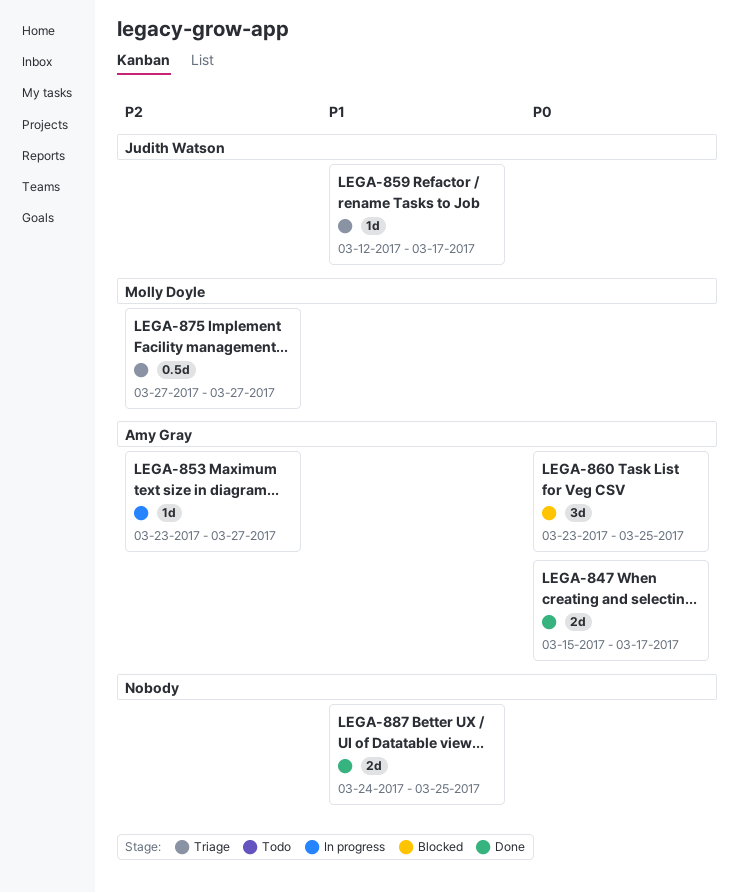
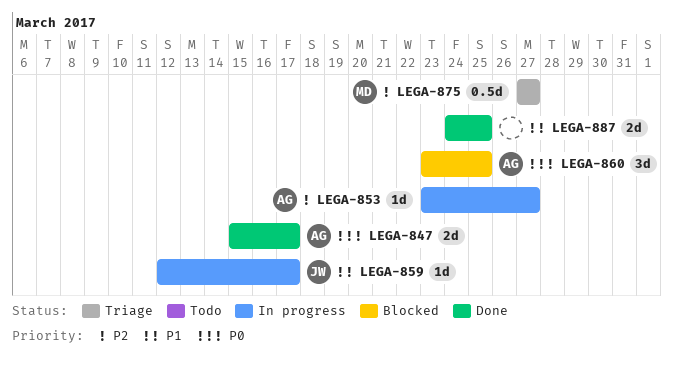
LEGA-859, status: Triage -> In progress

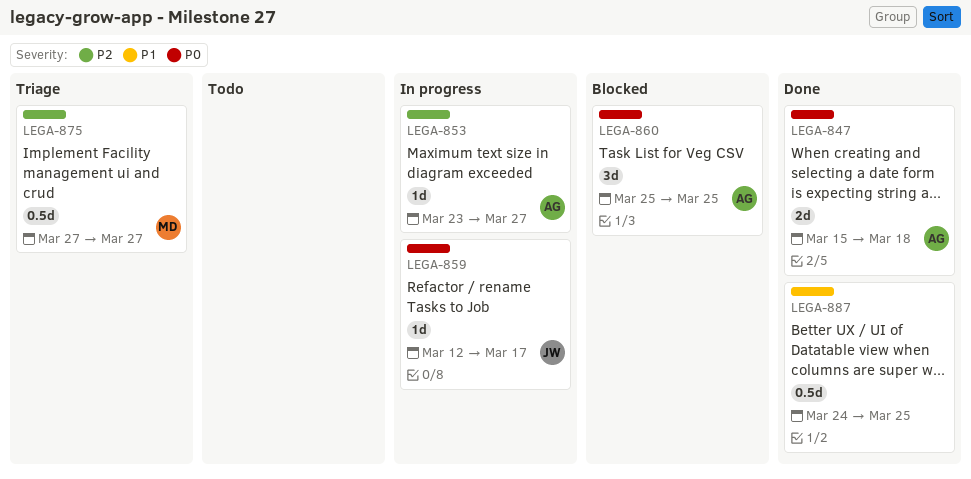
LEGA-847, due: Mar 17 -> Mar 18
LEGA-859, priority: P1 -> P0
LEGA-860, start: Mar 23 -> Mar 25
LEGA-887, estimate: 2d -> 0.5d

